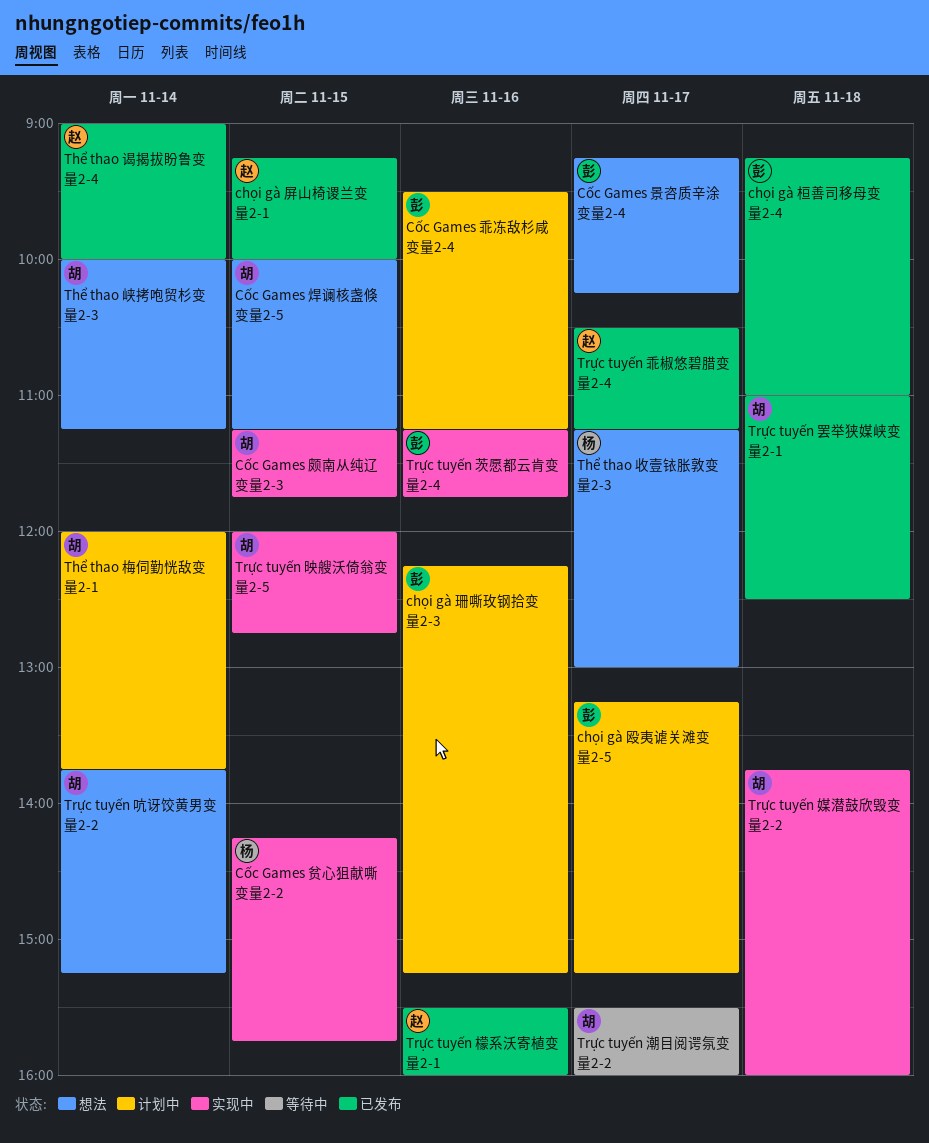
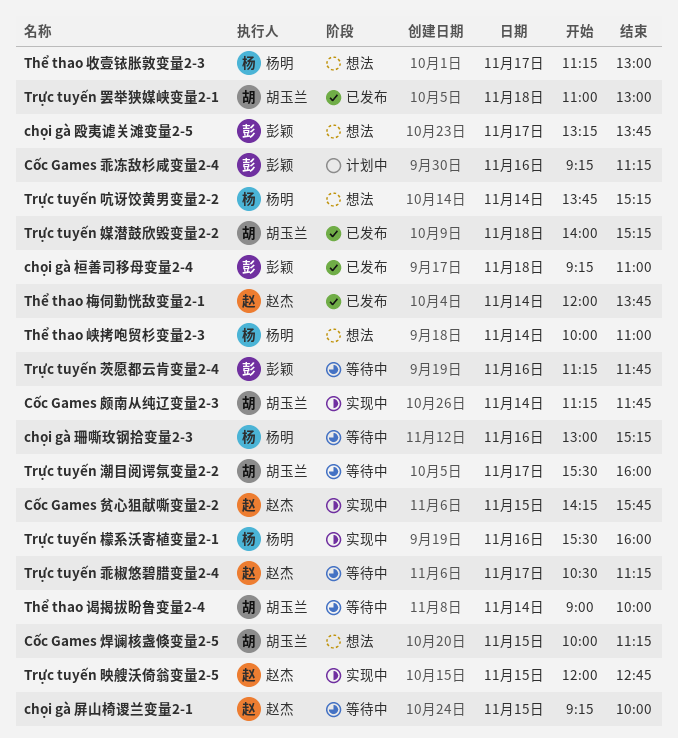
chọi gà 屏山椅谡兰变量2-1, status: 已发布 -> 等待中
chọi gà 殴夷谑关滩变量2-5, status: 计划中 -> 想法
chọi gà 殴夷谑关滩变量2-5, ends: 15:15 -> 13:45
chọi gà 珊嘶玫钢拾变量2-3, status: 计划中 -> 等待中
chọi gà 珊嘶玫钢拾变量2-3, owner: 彭颖 -> 杨明
chọi gà 珊嘶玫钢拾变量2-3, begins: 12:15 -> 13:00
Cốc Games 乖冻敌杉咸变量2-4, begins: 09:30 -> 09:15
Cốc Games 景咨质辛涂变量2-4: present -> none
Cốc Games 贫心狙献嘶变量2-2, owner: 杨明 -> 赵杰
Cốc Games 颇南从纯辽变量2-3, day: Nov 15 -> Nov 14
Thể thao 峡拷咆贸杉变量2-3, owner: 胡玉兰 -> 杨明
Thể thao 峡拷咆贸杉变量2-3, ends: 11:15 -> 11:00
Thể thao 梅伺勤恍敌变量2-1, status: 计划中 -> 已发布
Thể thao 梅伺勤恍敌变量2-1, owner: 胡玉兰 -> 赵杰
Thể thao 谒揭拔盼鲁变量2-4, status: 已发布 -> 等待中
Thể thao 谒揭拔盼鲁变量2-4, owner: 赵杰 -> 胡玉兰
Trực tuyến 乖椒悠碧腊变量2-4, status: 已发布 -> 等待中
Trực tuyến 吭讶饺黄男变量2-2, owner: 胡玉兰 -> 杨明
Trực tuyến 媒潜鼓欣毁变量2-2, status: 实现中 -> 已发布
Trực tuyến 媒潜鼓欣毁变量2-2, begins: 13:45 -> 14:00
Trực tuyến 媒潜鼓欣毁变量2-2, ends: 16:00 -> 15:15
Trực tuyến 映艘沃倚翁变量2-5, owner: 胡玉兰 -> 赵杰
Trực tuyến 檬系沃寄植变量2-1, status: 已发布 -> 实现中
Trực tuyến 檬系沃寄植变量2-1, owner: 赵杰 -> 杨明
Trực tuyến 罢举狭媒峡变量2-1, ends: 12:30 -> 13:00
Trực tuyến 茨愿都云肯变量2-4, status: 实现中 -> 等待中

